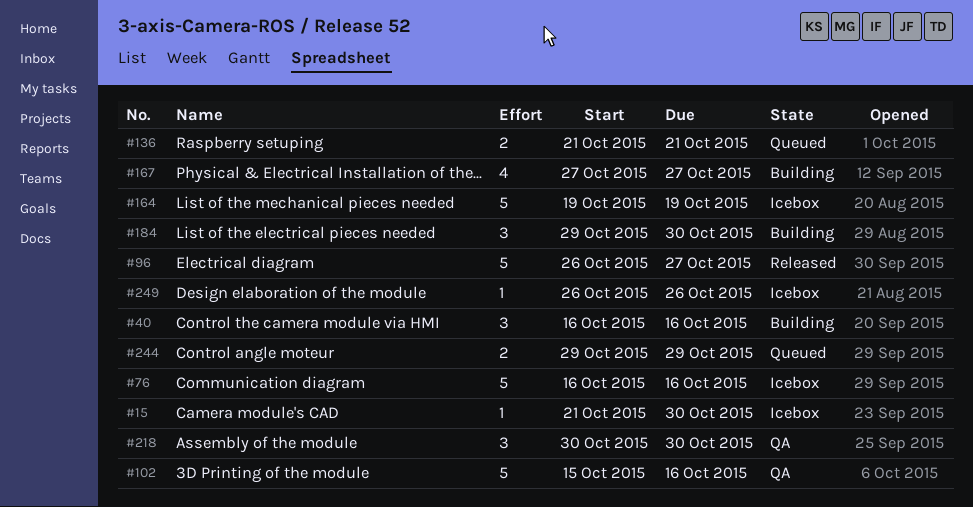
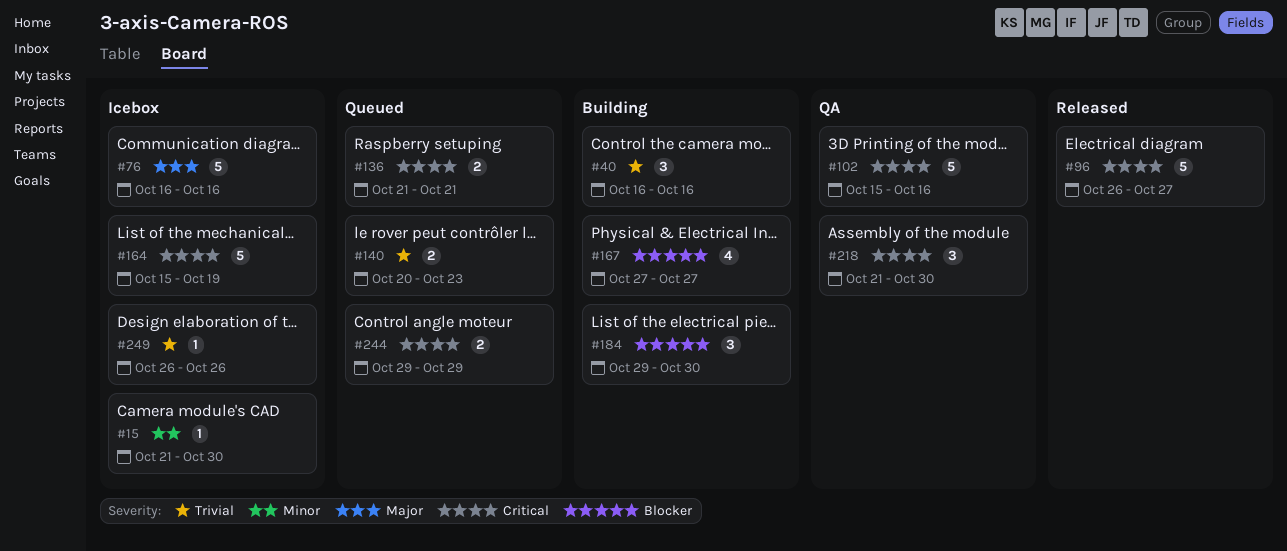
#140: none -> present
#164, start: Oct 19 -> Oct 15
#218, start: Oct 30 -> Oct 21

